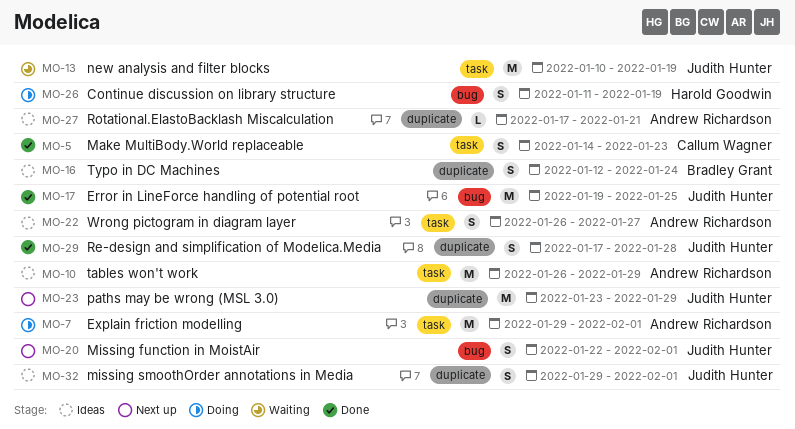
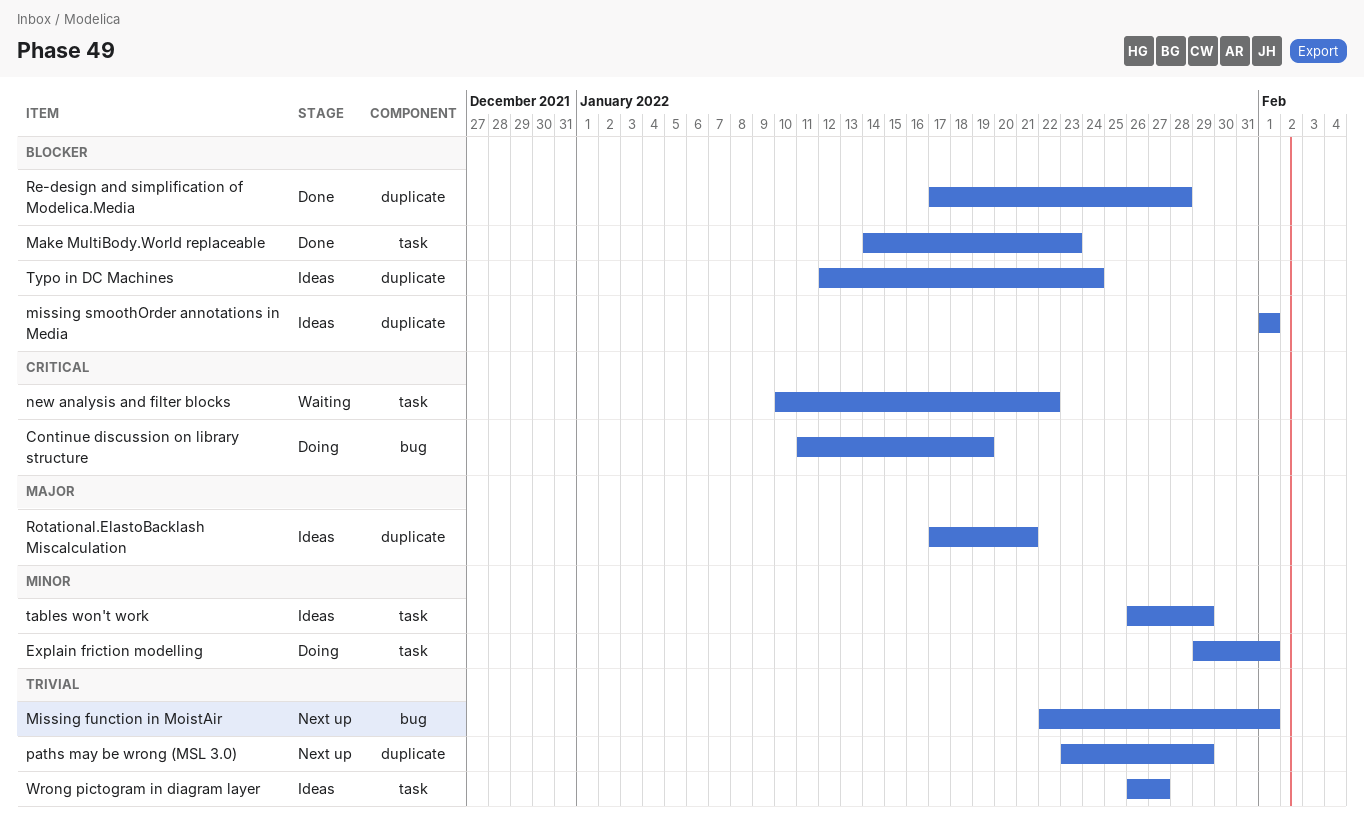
Error in LineForce handling of potential root: present -> none
missing smoothOrder annotations in Media, start: Jan 29 -> Feb 1
new analysis and filter blocks, due: Jan 19 -> Jan 22

